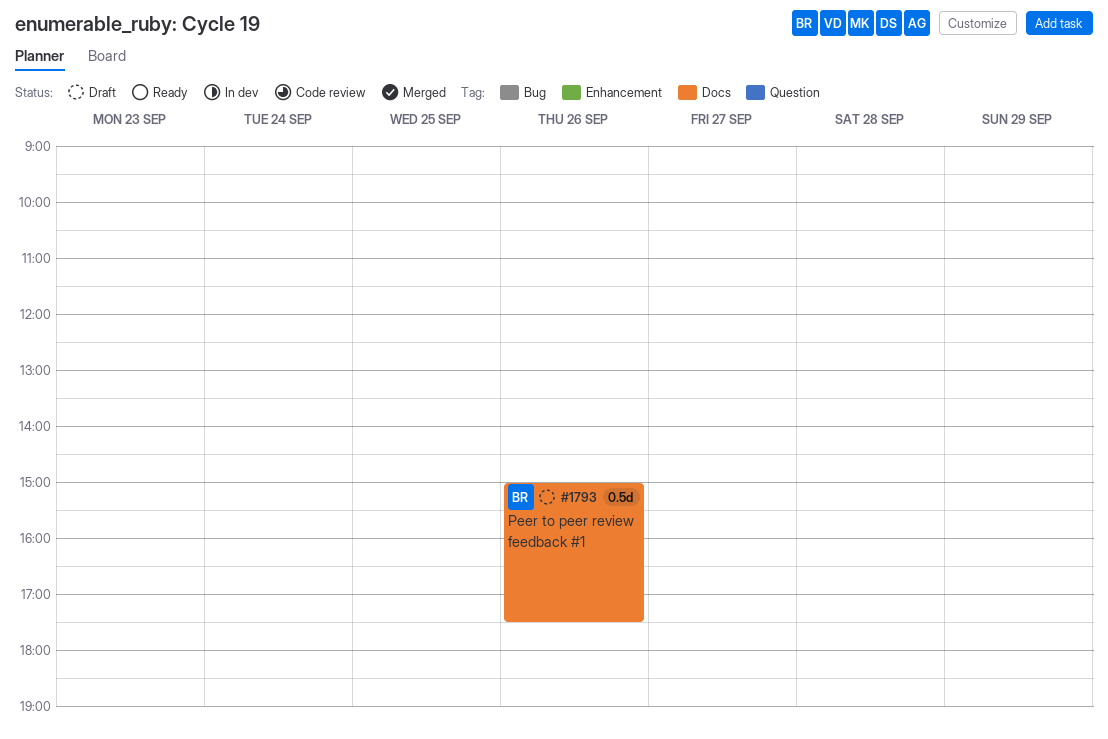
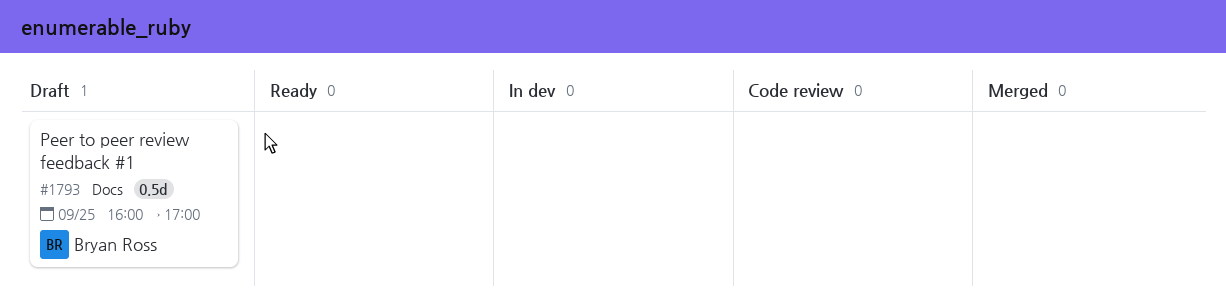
#1793, day: Sep 26 -> Sep 25
#1793, begins: 15:00 -> 16:00
#1793, ends: 17:30 -> 17:00

